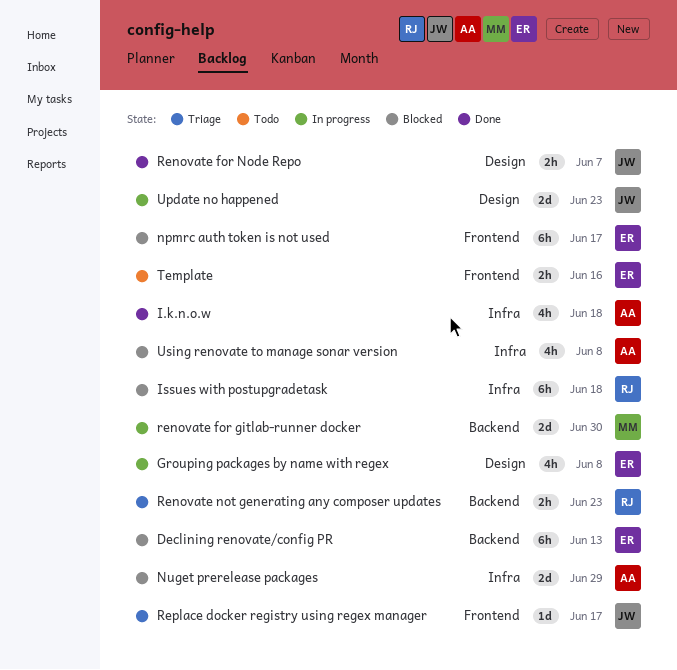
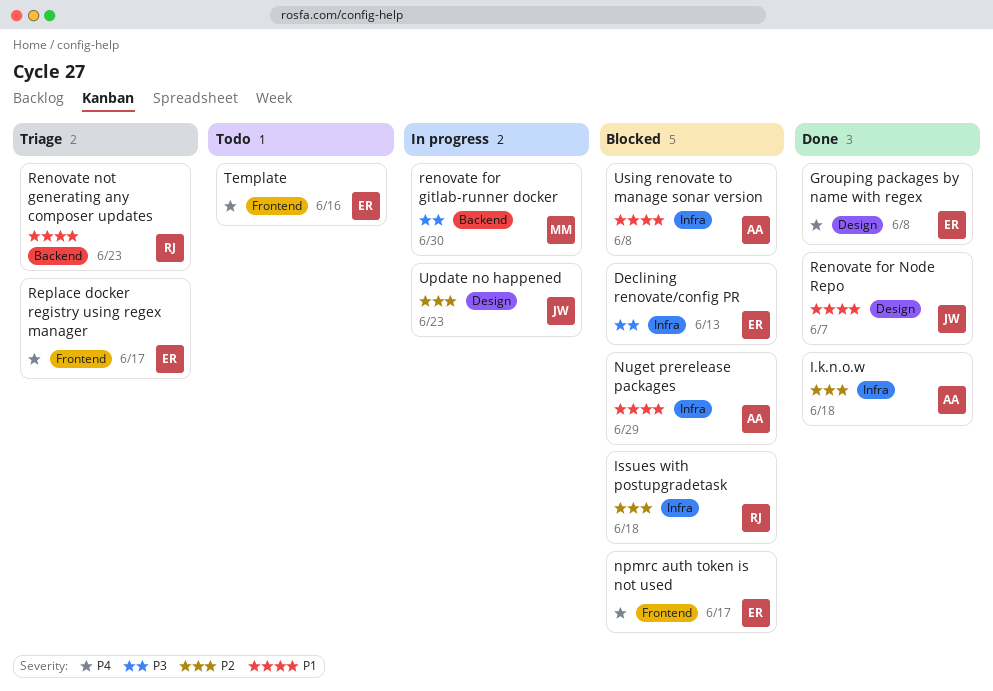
Declining renovate/config PR, label: Backend -> Infra
Grouping packages by name with regex, status: In progress -> Done
Replace docker registry using regex manager, owner: JW -> ER

